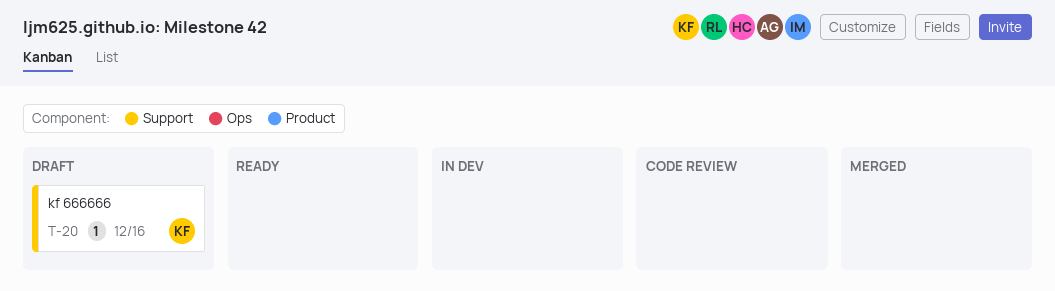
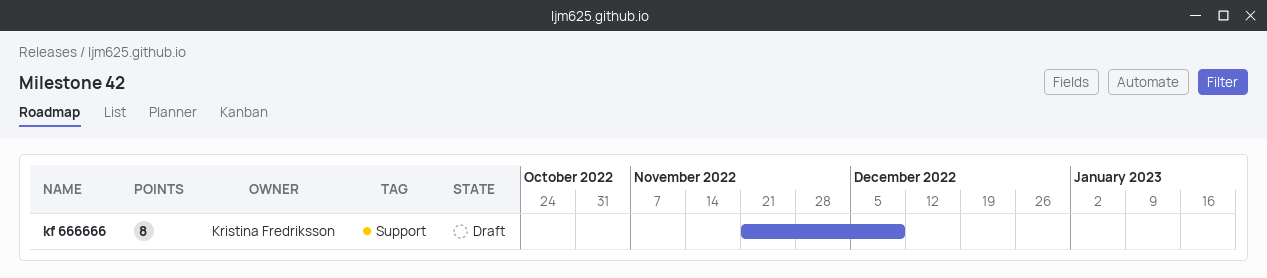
kf 666666, estimate: 1 -> 8
kf 666666, due: Dec 16 -> Dec 9

